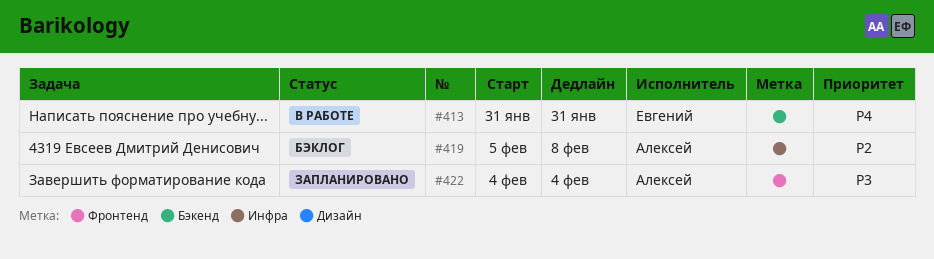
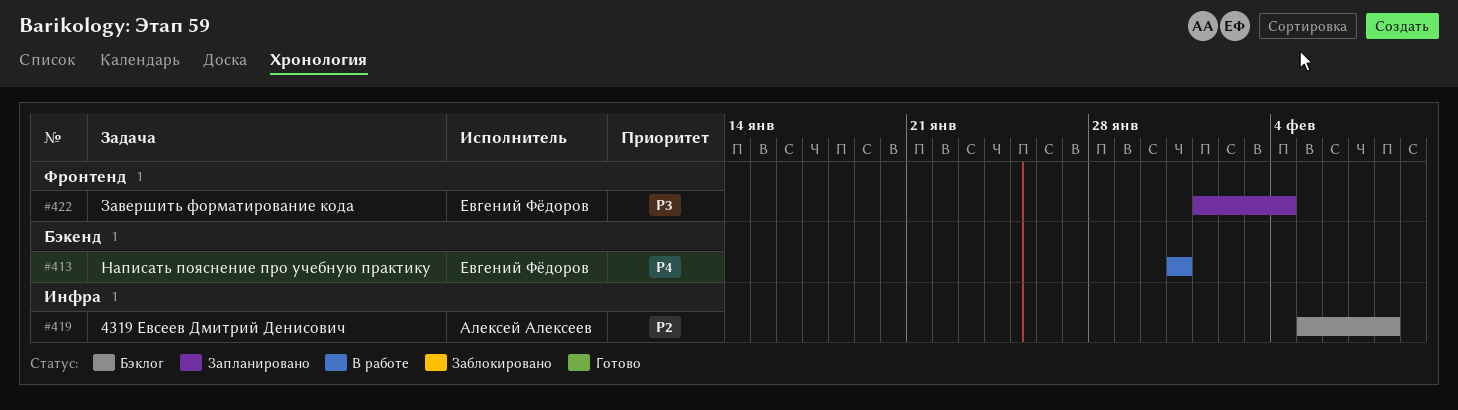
#422, owner: Алексей Алексеев -> Евгений Фёдоров
#422, start: Feb 4 -> Feb 1

